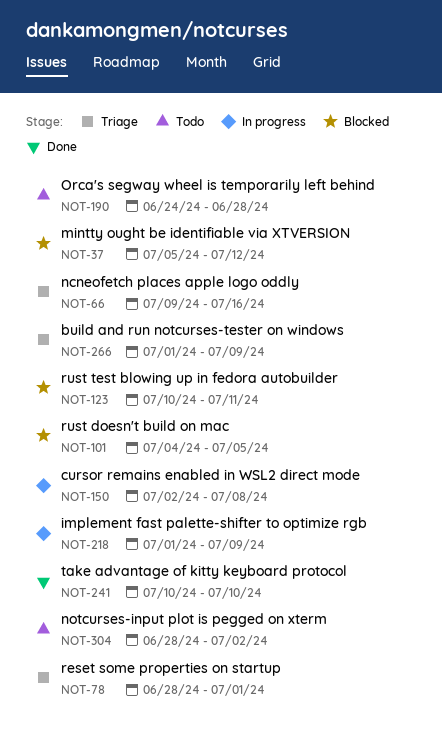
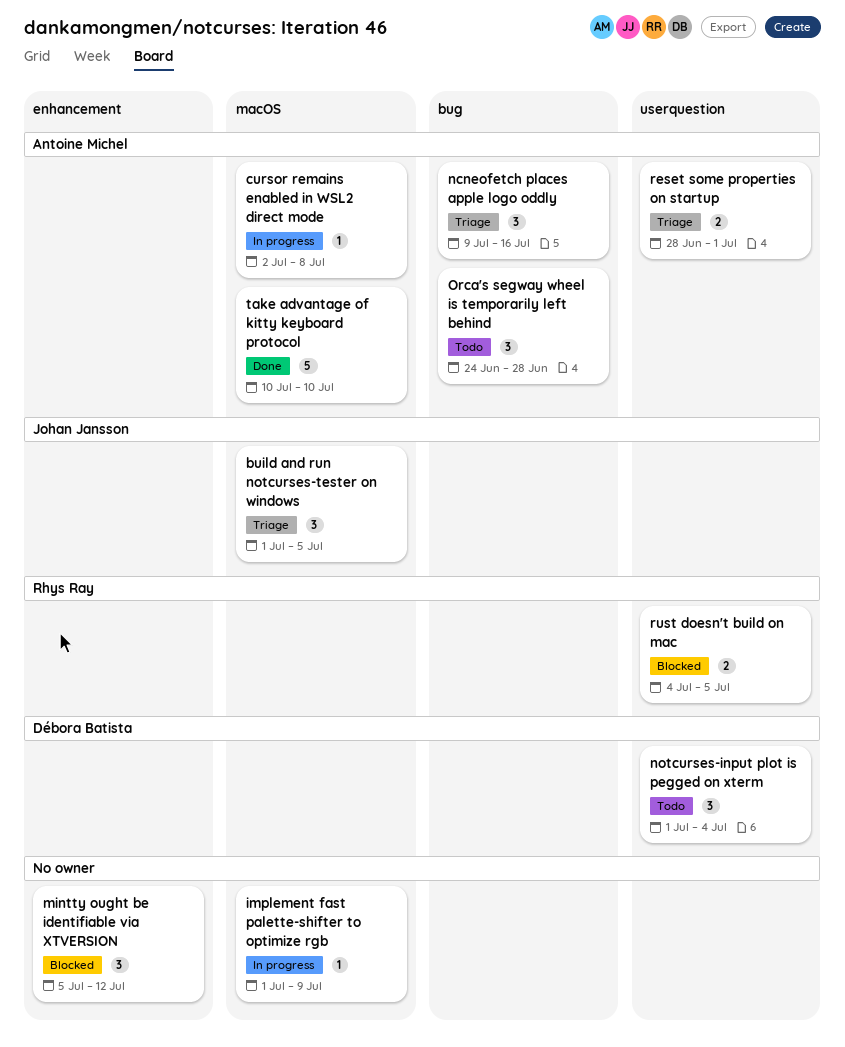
build and run notcurses-tester on windows, due: Jul 9 -> Jul 5
notcurses-input plot is pegged on xterm, start: Jun 28 -> Jul 1
notcurses-input plot is pegged on xterm, due: Jul 2 -> Jul 4
rust test blowing up in fedora autobuilder: present -> none

